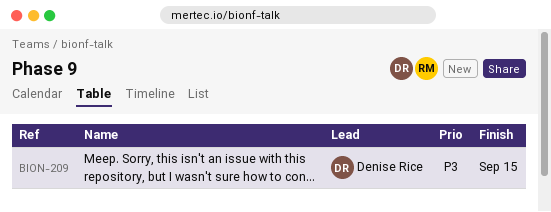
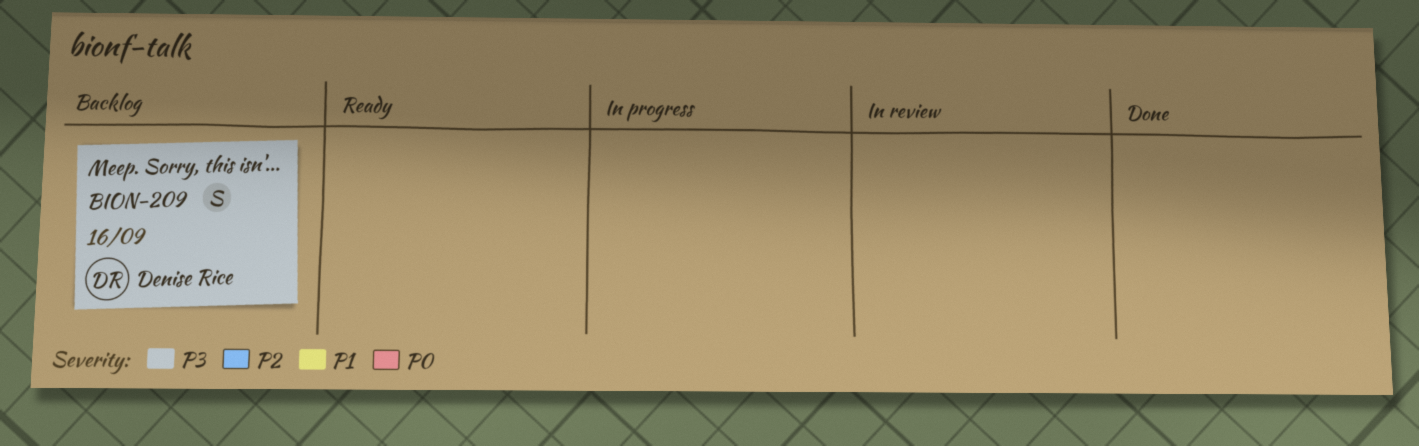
BION-209, due: Sep 15 -> Sep 16

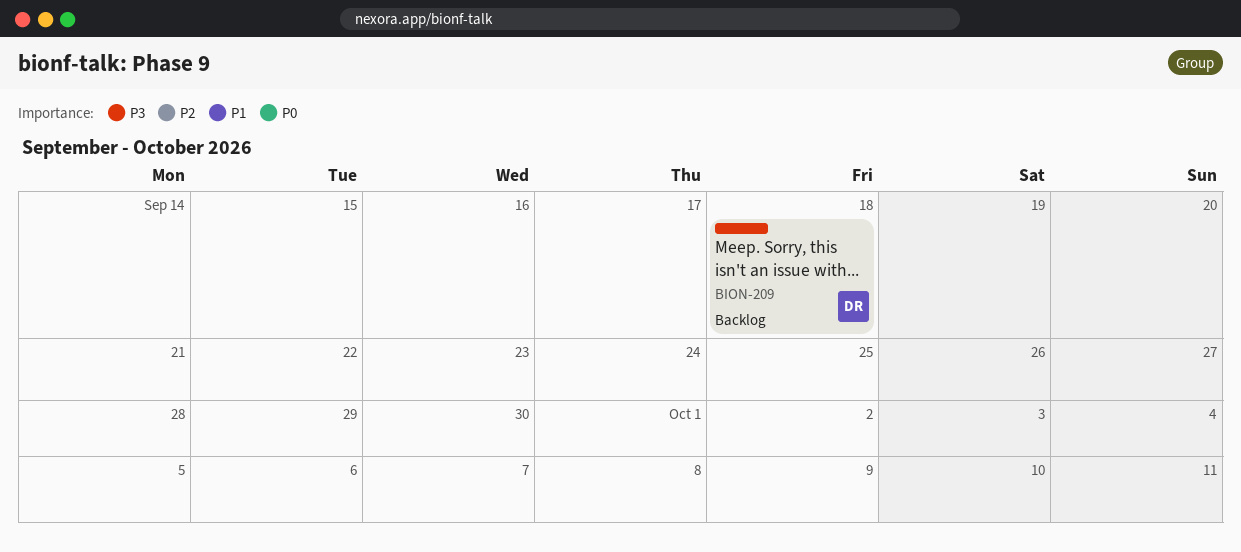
BION-209, due: Sep 16 -> Sep 18

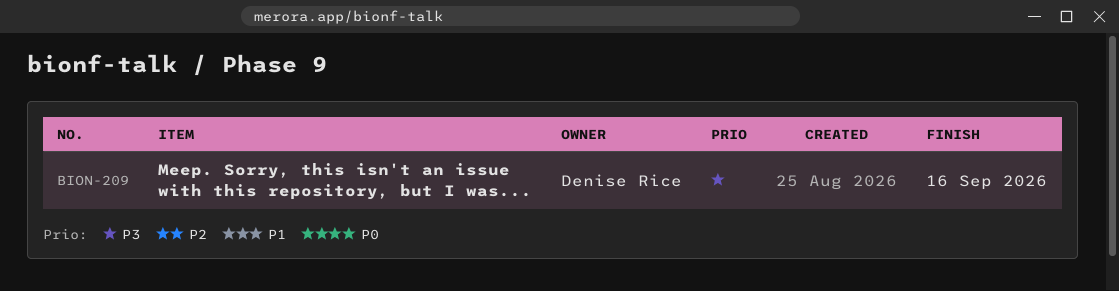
BION-209, due: Sep 18 -> Sep 16

